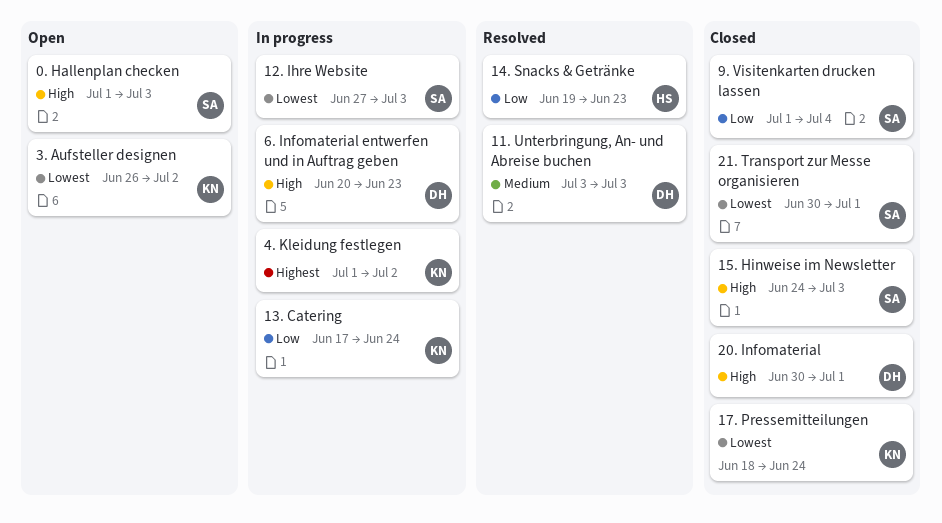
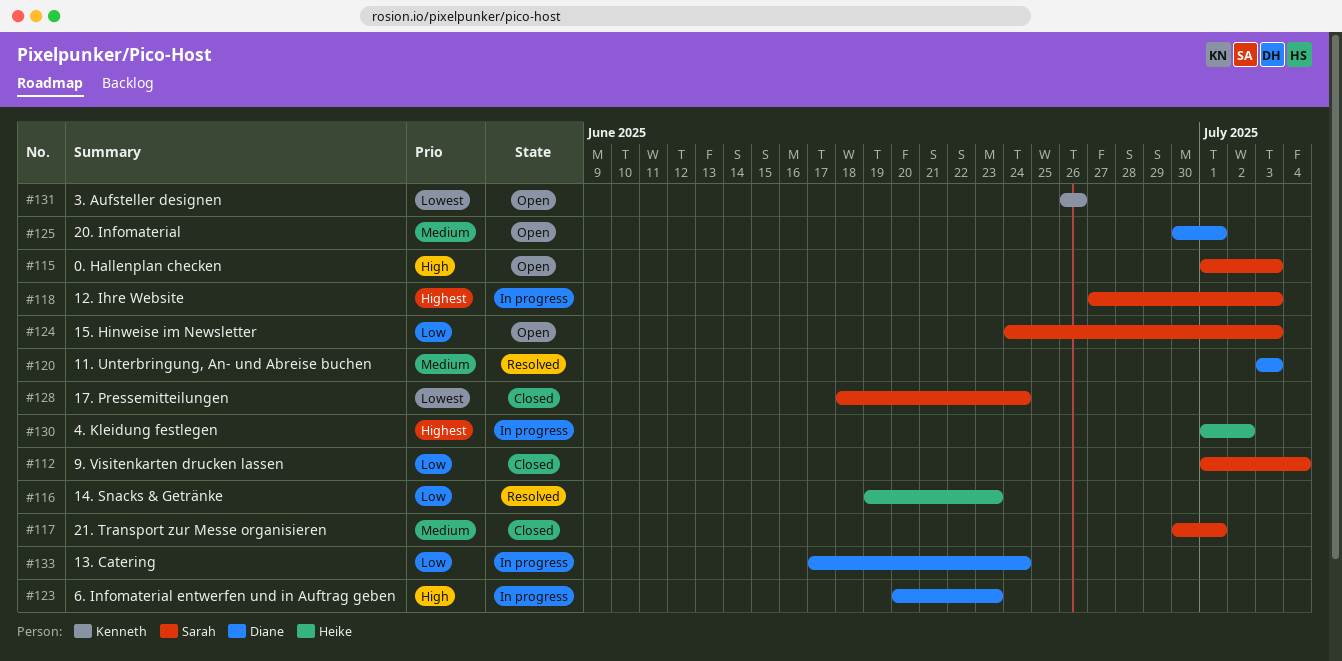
12. Ihre Website, priority: Lowest -> Highest
13. Catering, owner: Kenneth -> Diane
15. Hinweise im Newsletter, status: Closed -> Open
15. Hinweise im Newsletter, priority: High -> Low
17. Pressemitteilungen, owner: Kenneth -> Sarah
20. Infomaterial, status: Closed -> Open
20. Infomaterial, priority: High -> Medium
21. Transport zur Messe organisieren, priority: Lowest -> Medium
3. Aufsteller designen, due: Jul 2 -> Jun 26
4. Kleidung festlegen, owner: Kenneth -> Heike

